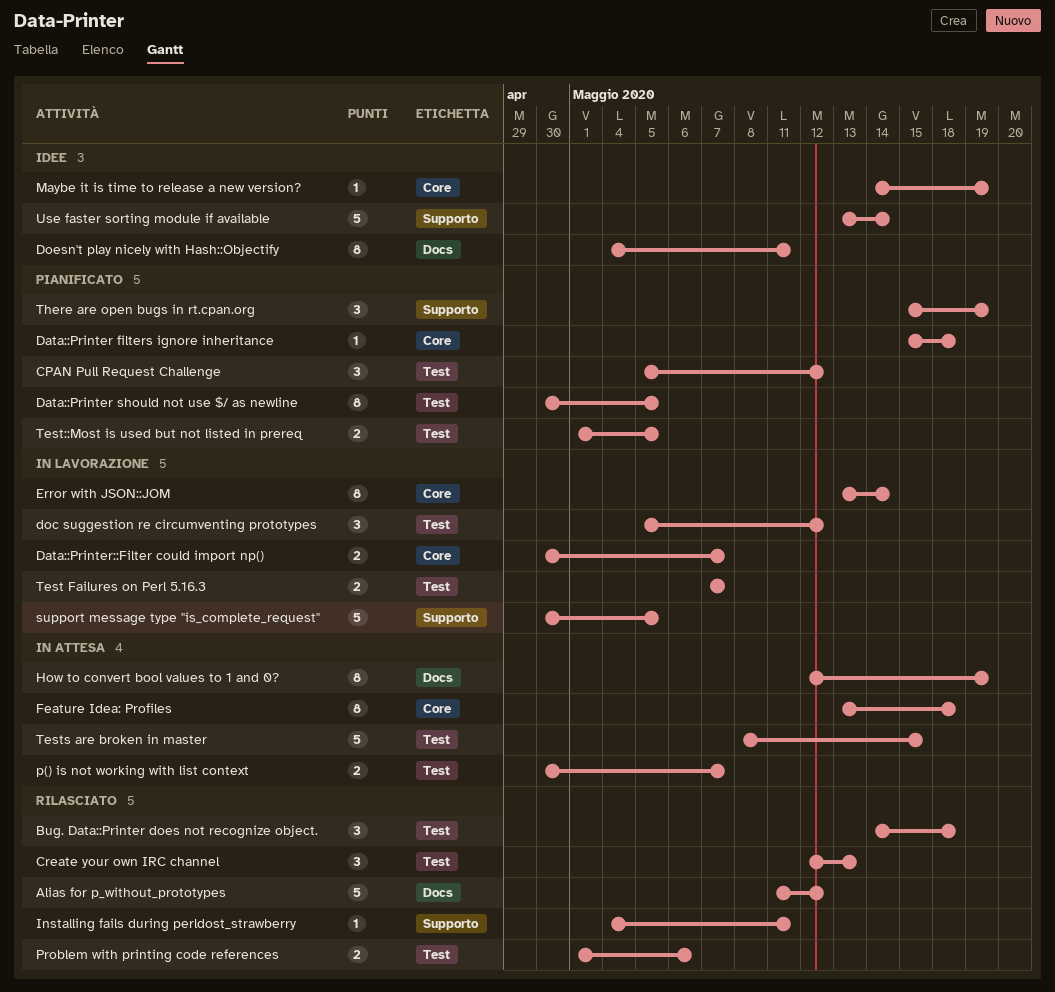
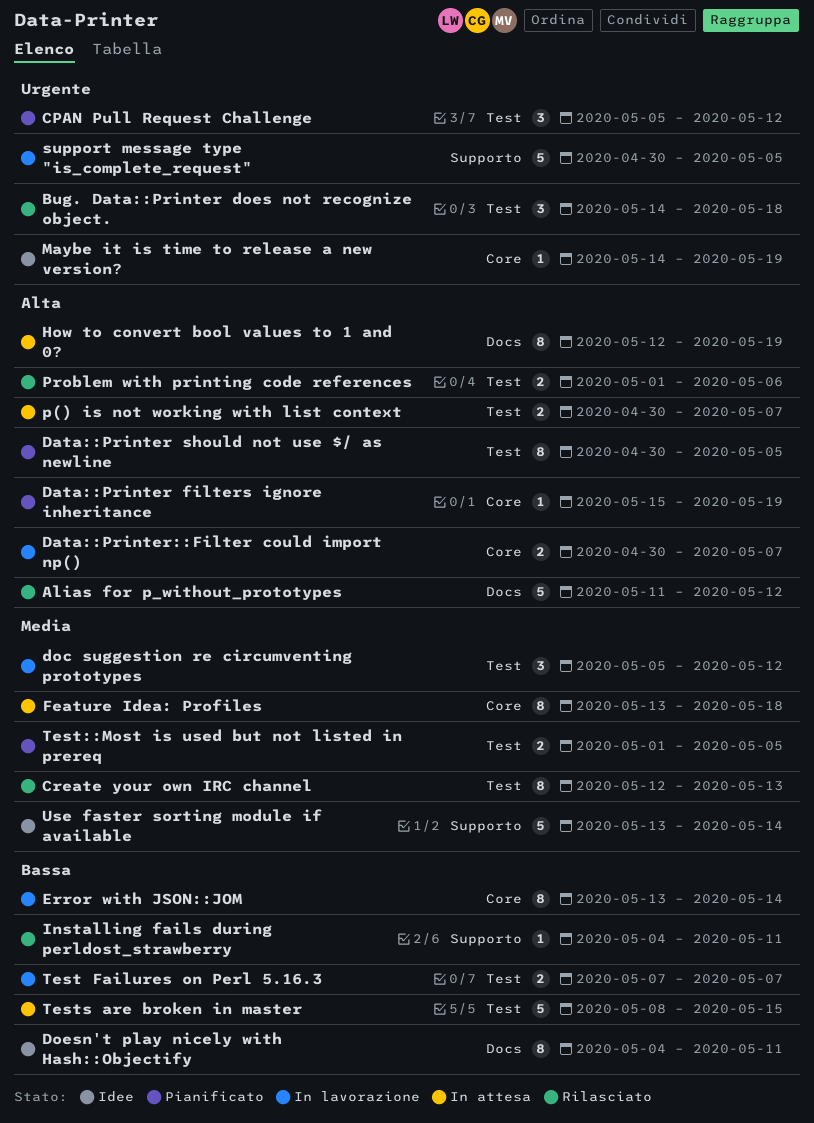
Create your own IRC channel, estimate: 3 -> 8
Data::Printer filters ignore inheritance, due: May 18 -> May 19
There are open bugs in rt.cpan.org: present -> none

